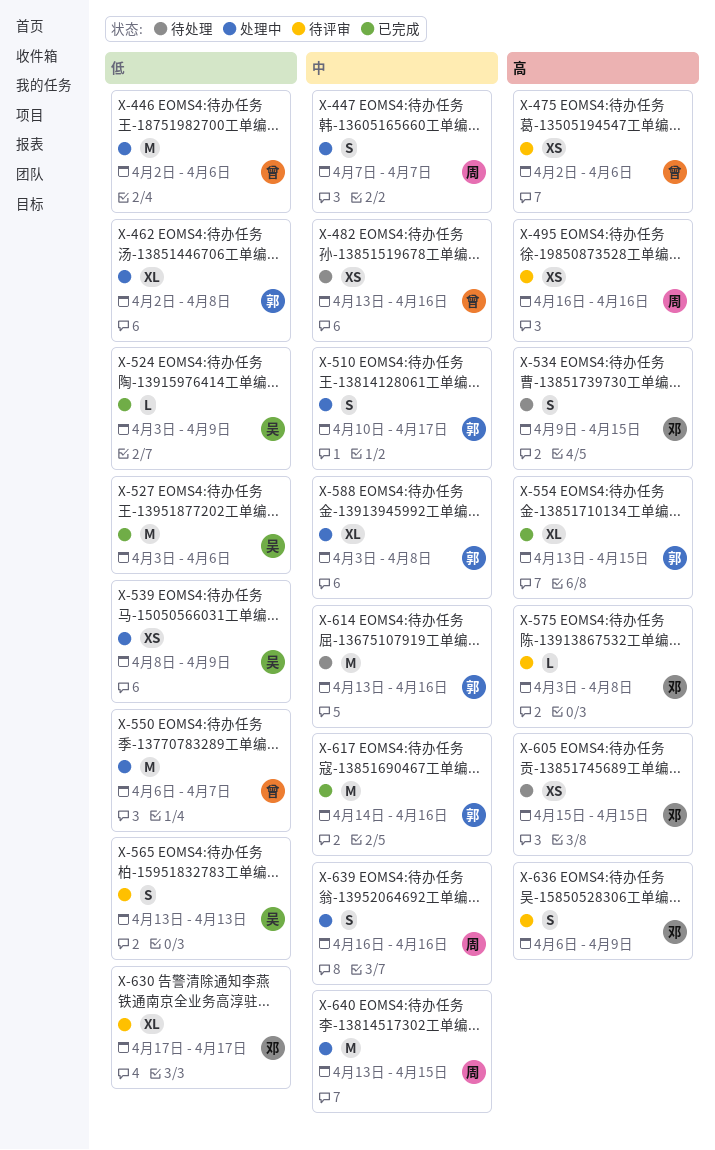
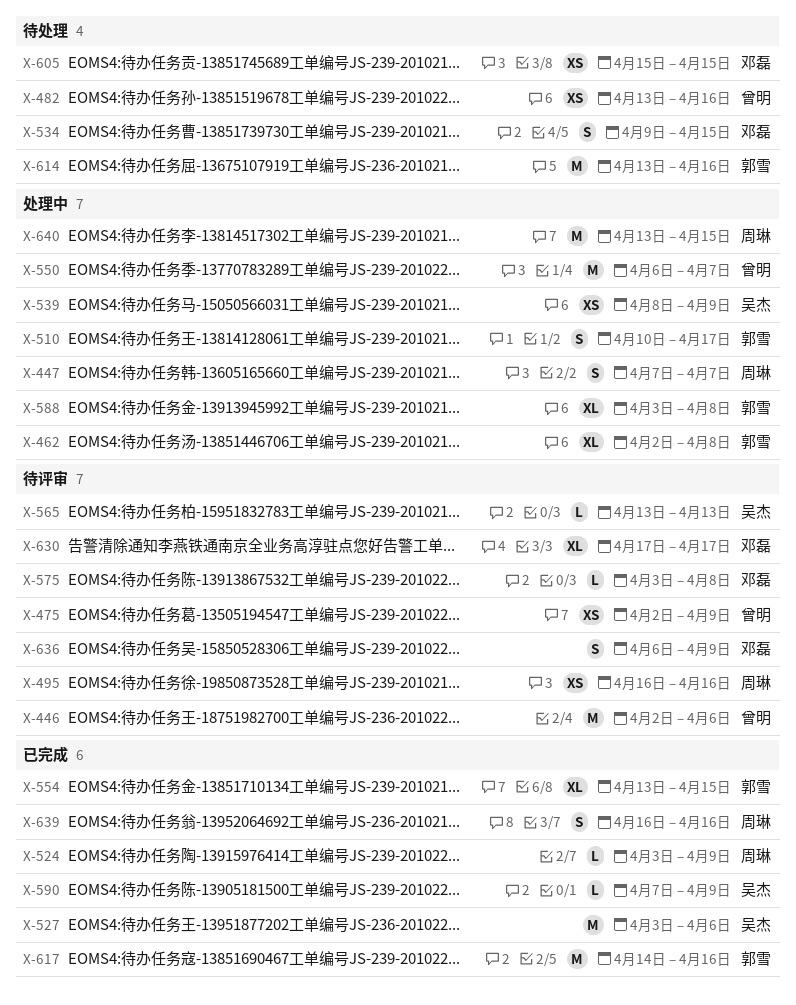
X-446, status: 处理中 -> 待评审
X-475, due: Apr 6 -> Apr 9
X-524, owner: 吴杰 -> 周琳
X-565, estimate: S -> L
X-590: none -> present
X-639, status: 处理中 -> 已完成

